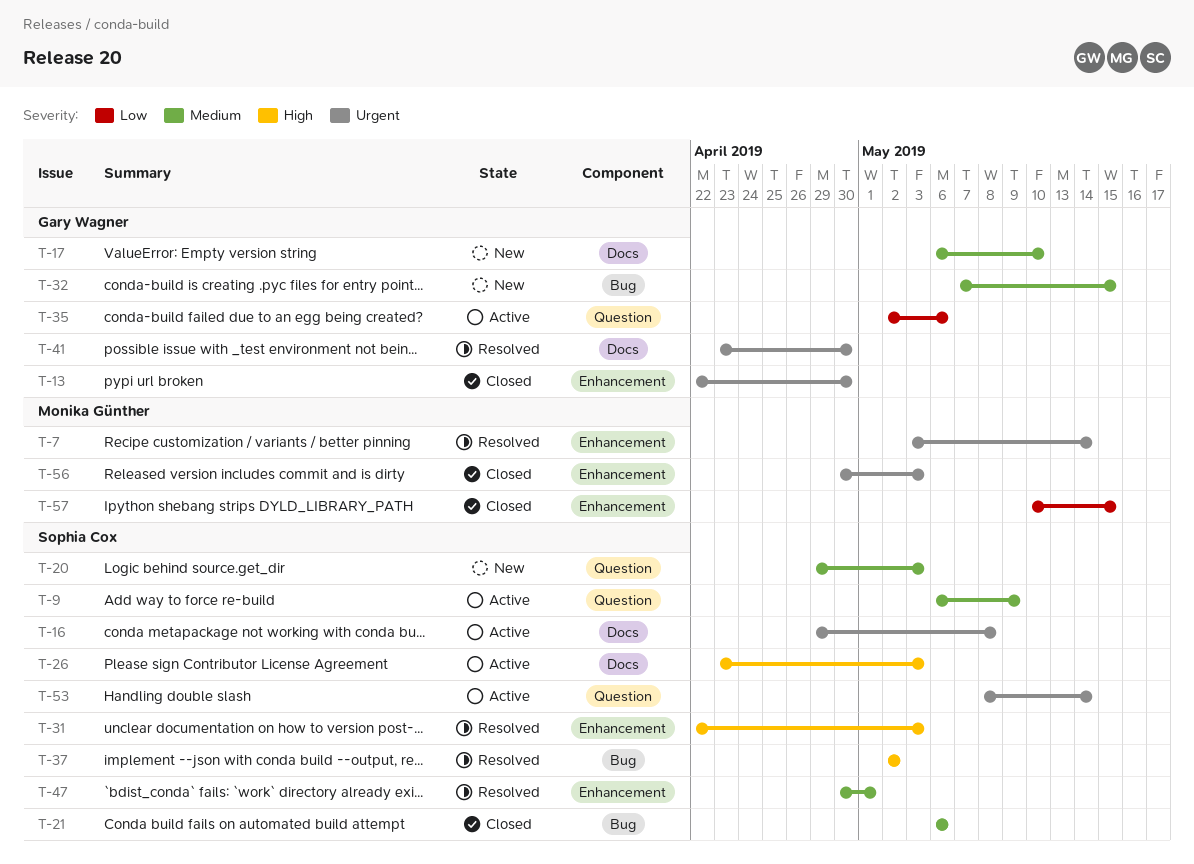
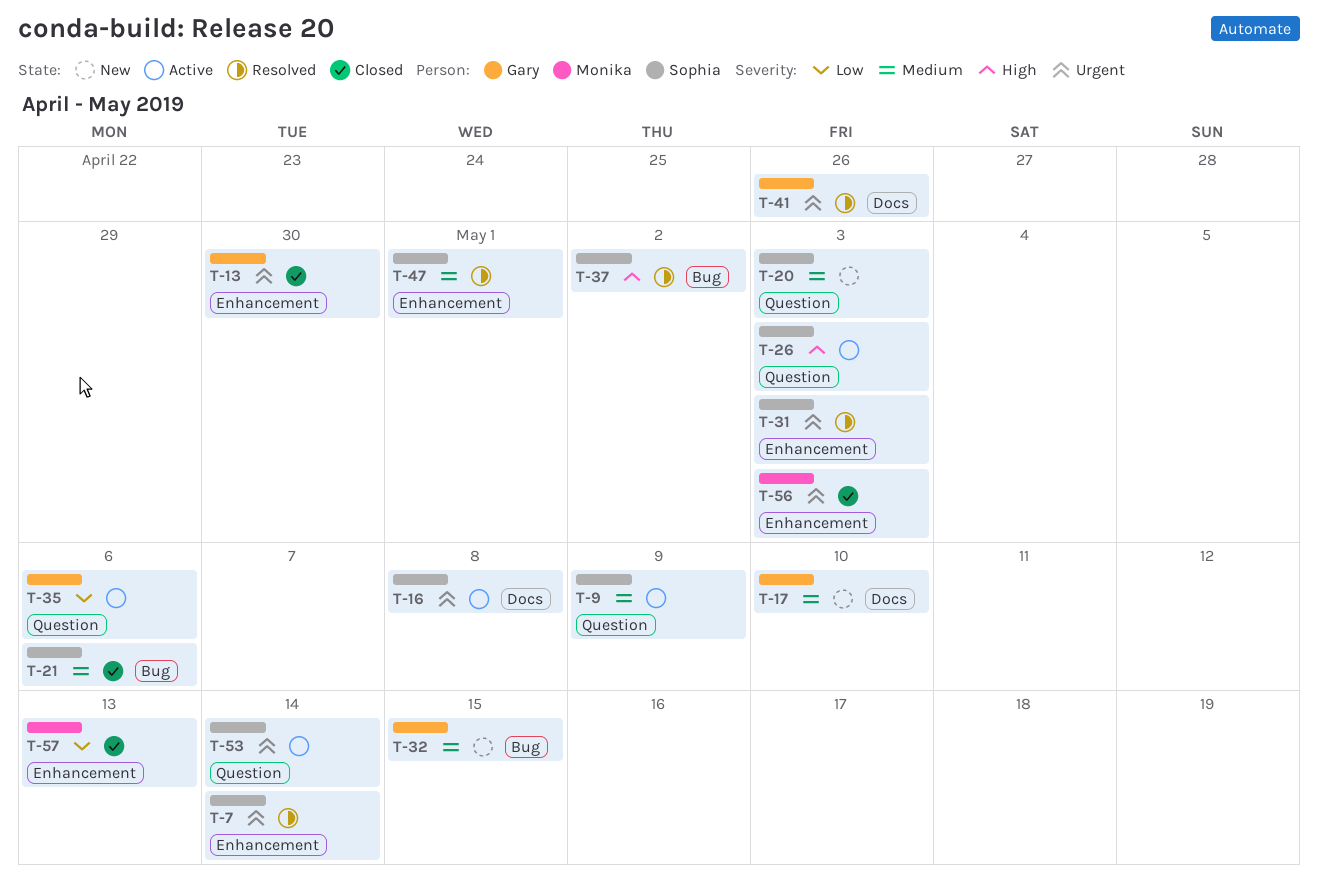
T-7, owner: Monika Günther -> Sophia Cox
T-26, label: Docs -> Question
T-31, priority: High -> Urgent
T-41, due: Apr 30 -> Apr 26
T-57, due: May 15 -> May 13

